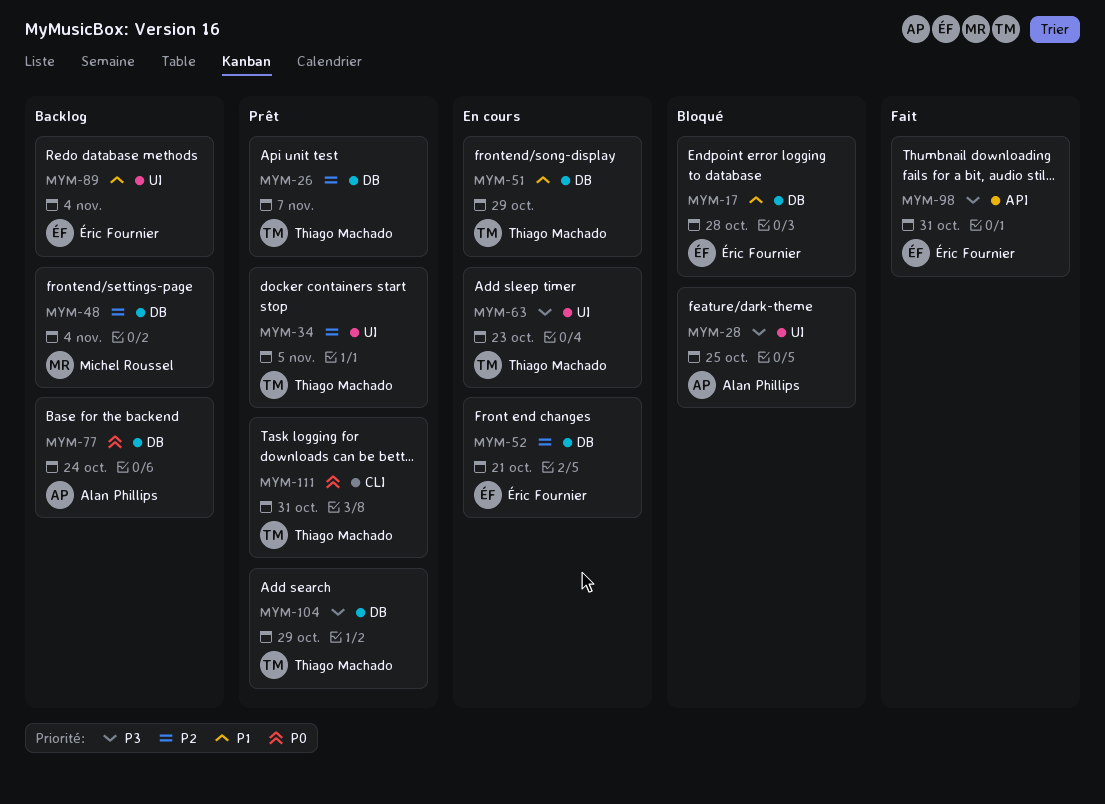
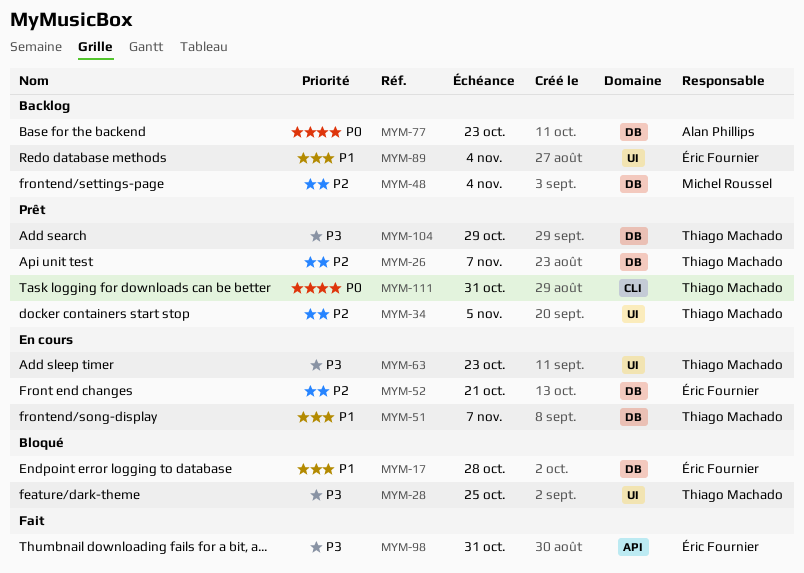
MYM-28, owner: Alan Phillips -> Thiago Machado
MYM-51, due: Oct 29 -> Nov 7
MYM-77, due: Oct 24 -> Oct 23

